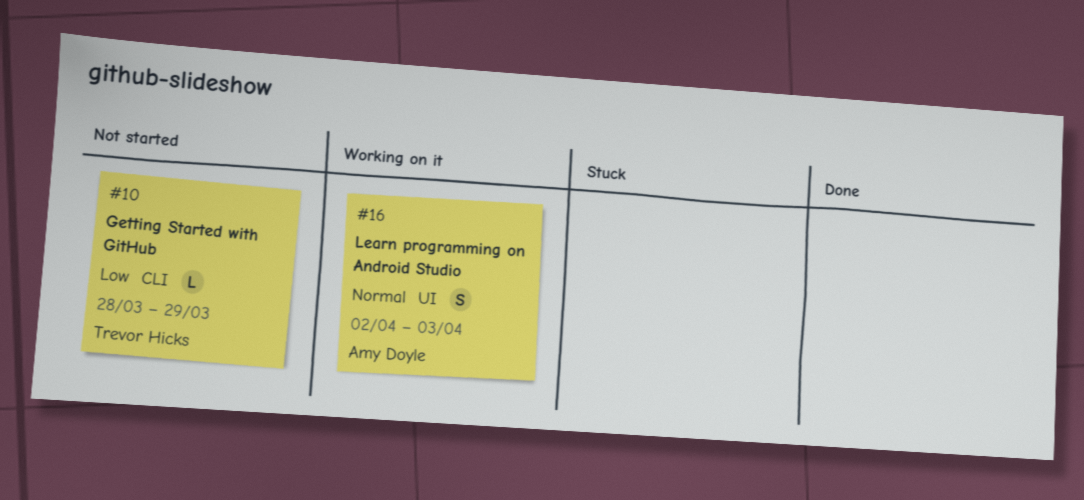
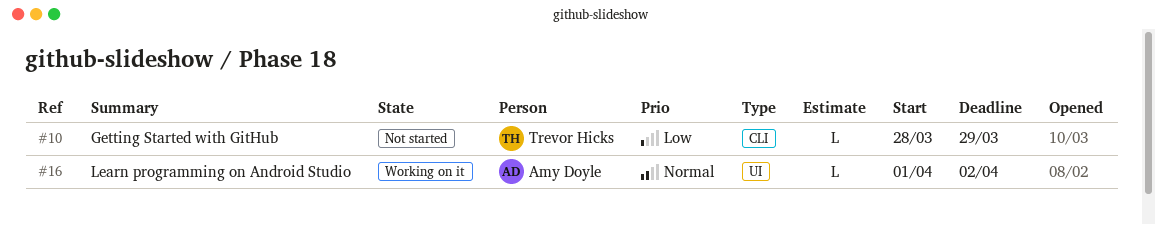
#16, estimate: S -> L
#16, start: Apr 2 -> Apr 1
#16, due: Apr 3 -> Apr 2

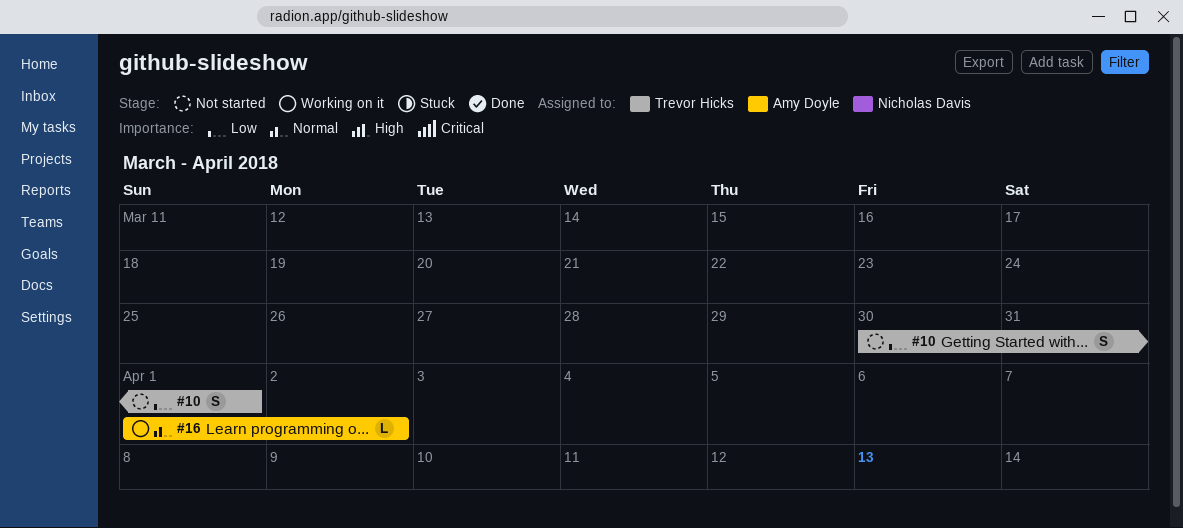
#10, estimate: L -> S
#10, start: Mar 28 -> Mar 30
#10, due: Mar 29 -> Apr 1

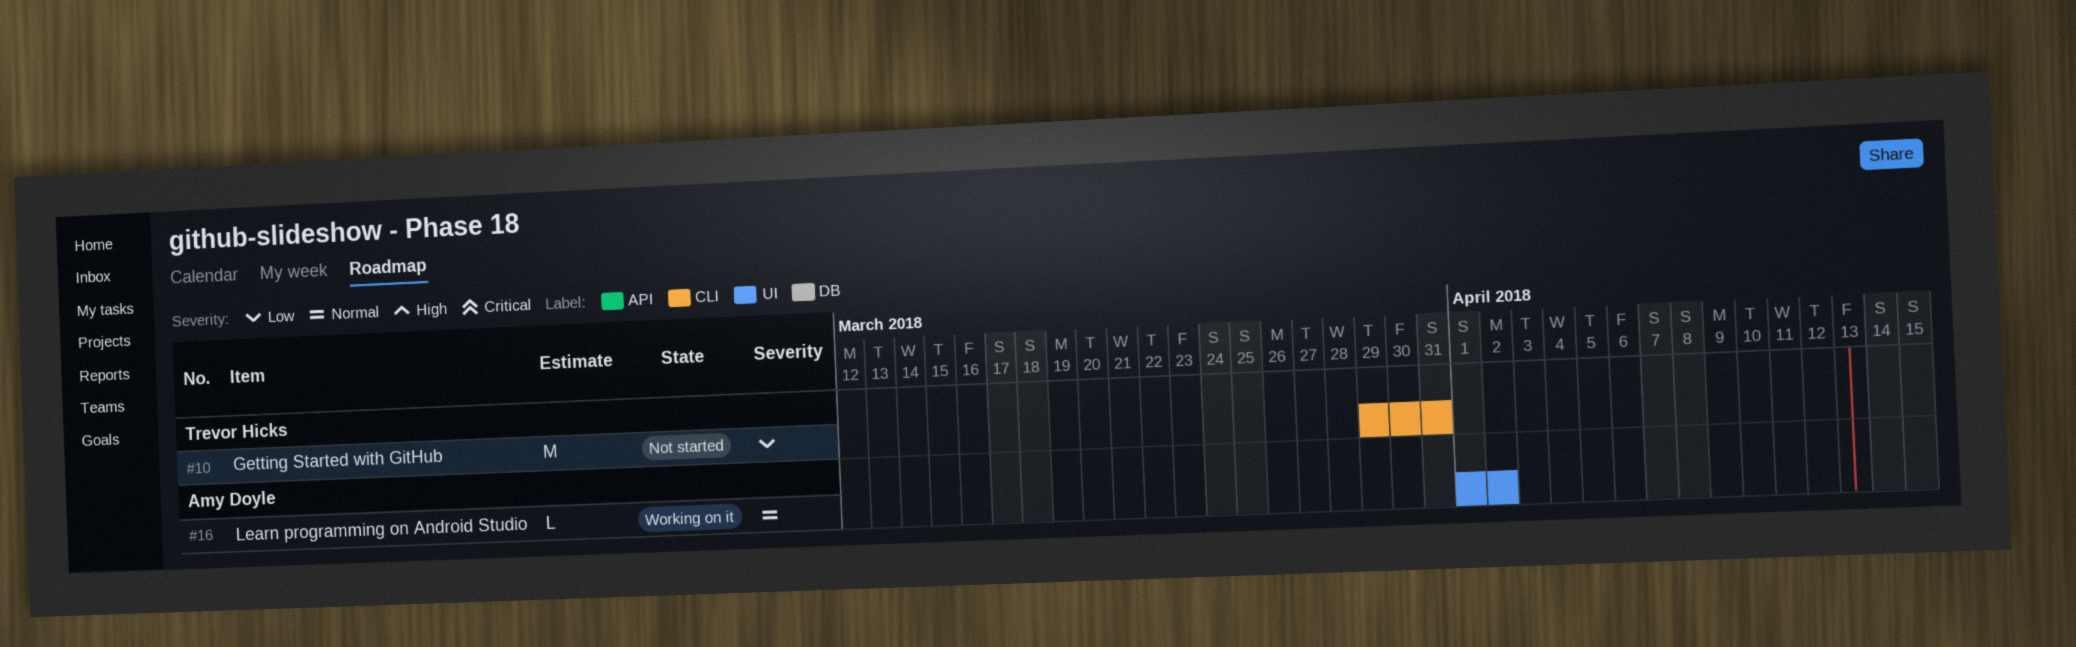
#10, estimate: S -> M
#10, start: Mar 30 -> Mar 29
#10, due: Apr 1 -> Mar 31

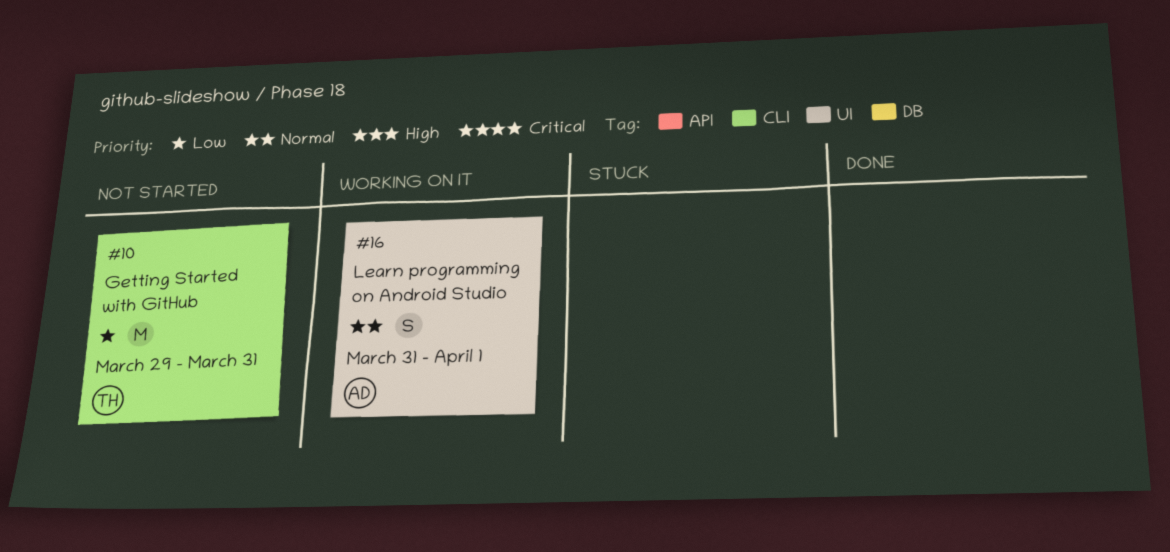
#16, estimate: L -> S
#16, start: Apr 1 -> Mar 31
#16, due: Apr 2 -> Apr 1

